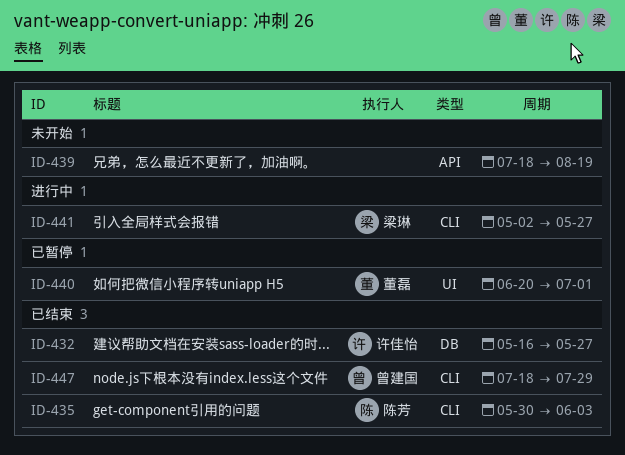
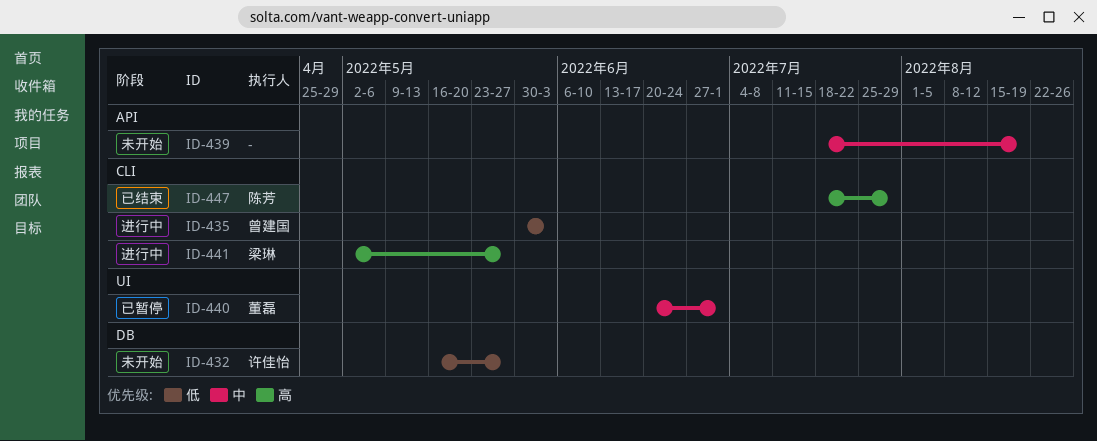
ID-432, status: 已结束 -> 未开始
ID-435, status: 已结束 -> 进行中
ID-435, owner: 陈芳 -> 曾建国
ID-447, owner: 曾建国 -> 陈芳

